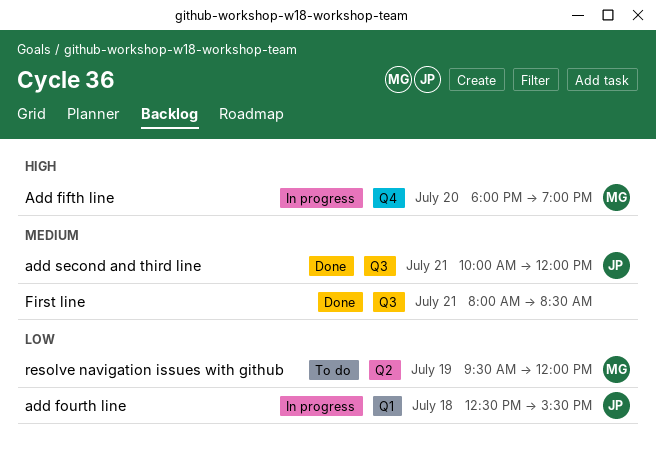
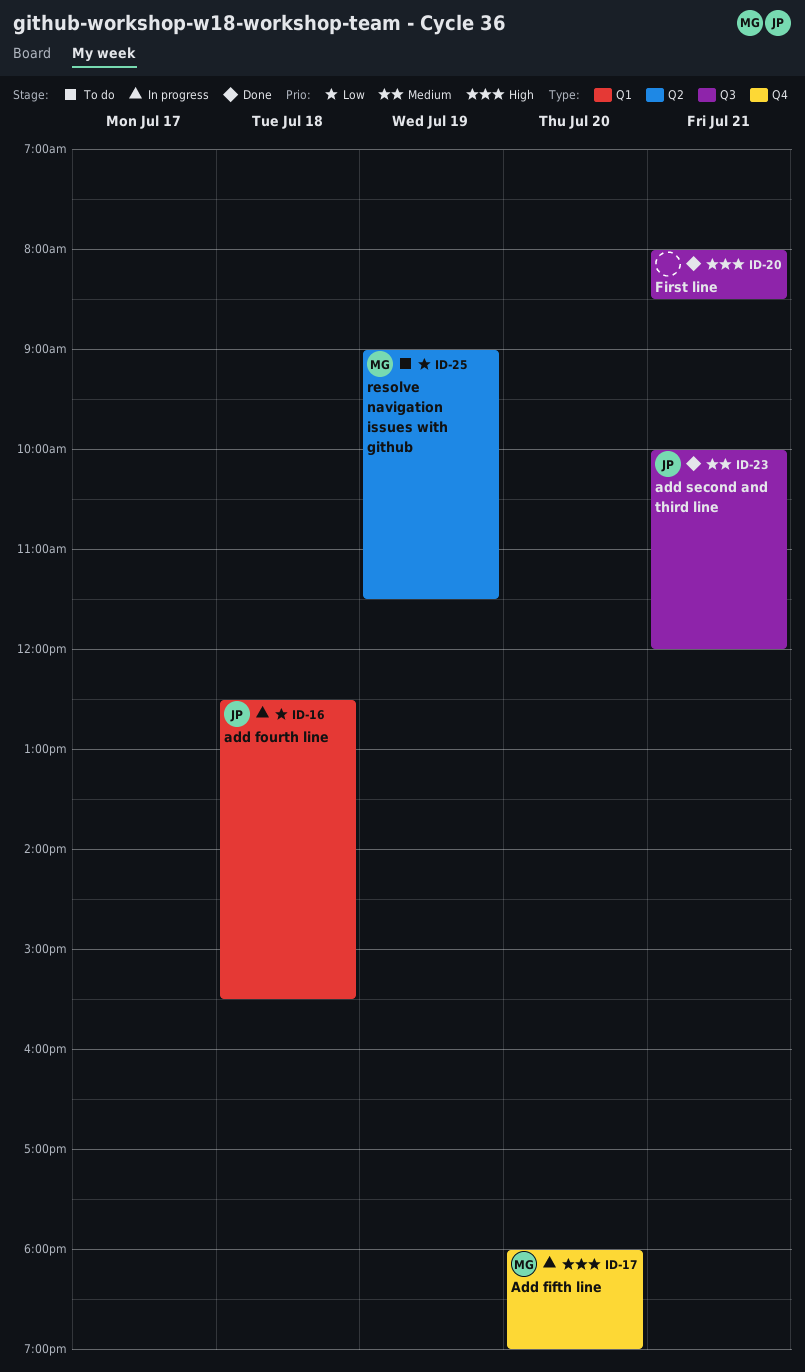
First line, priority: Medium -> High
resolve navigation issues with github, begins: 09:30 -> 09:00
resolve navigation issues with github, ends: 12:00 -> 11:30

